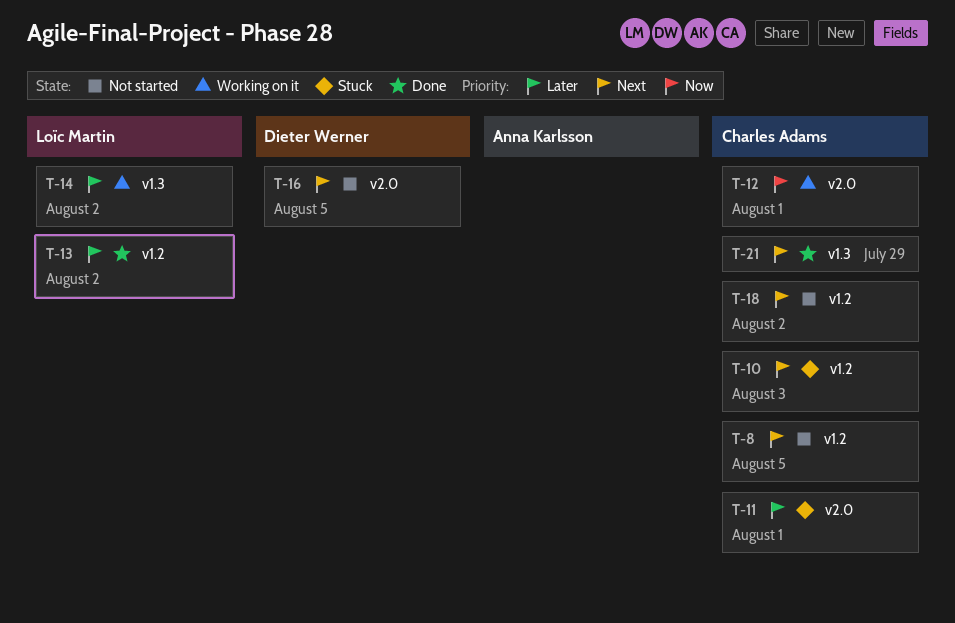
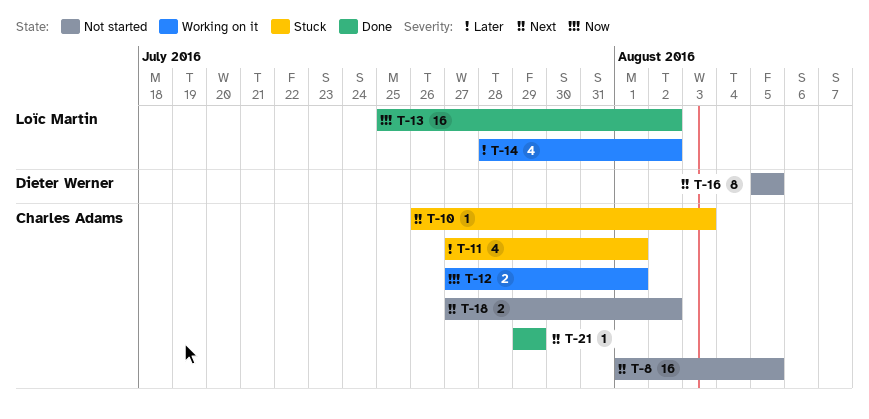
T-13, priority: Later -> Now

